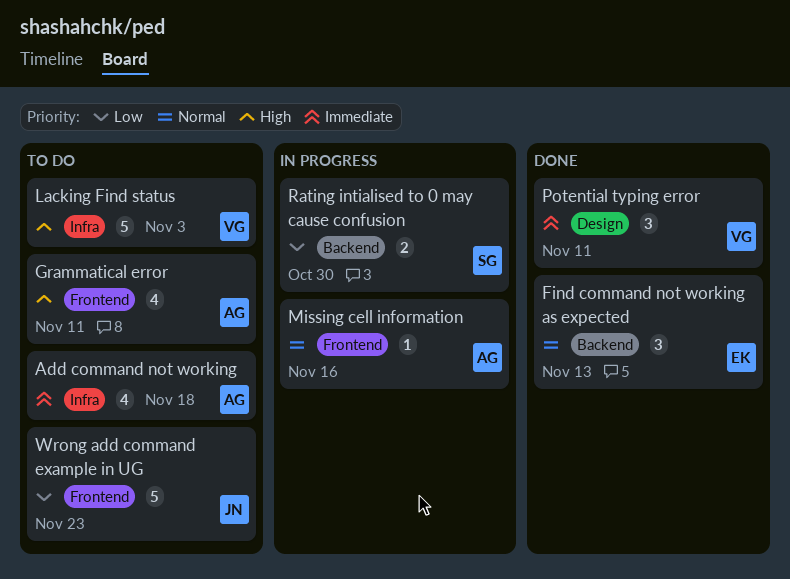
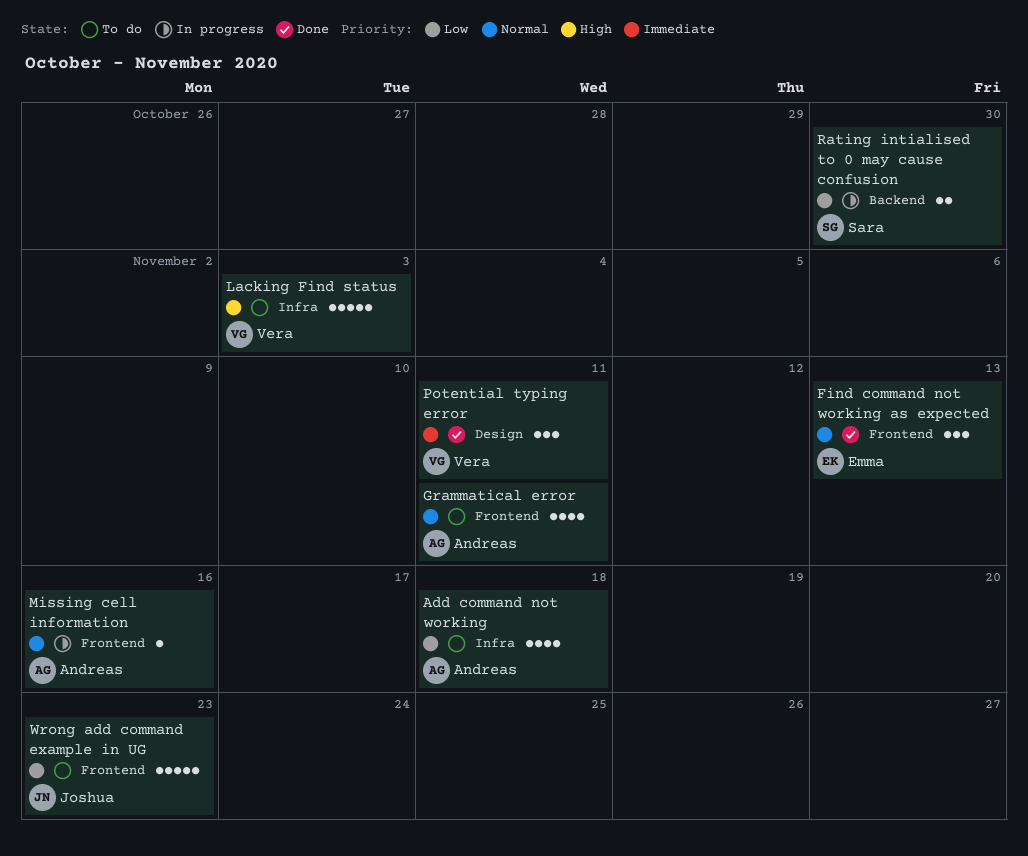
Add command not working, priority: Immediate -> Low
Find command not working as expected, label: Backend -> Frontend
Grammatical error, priority: High -> Normal

